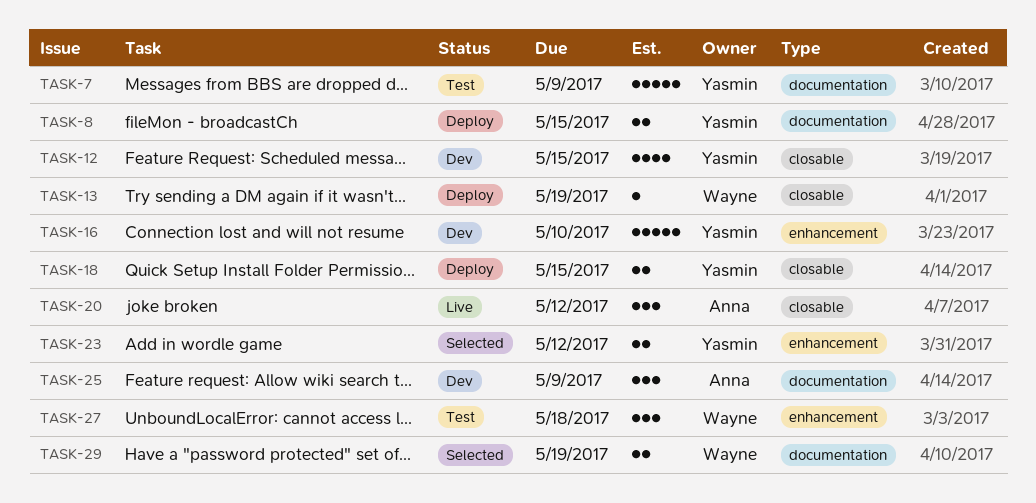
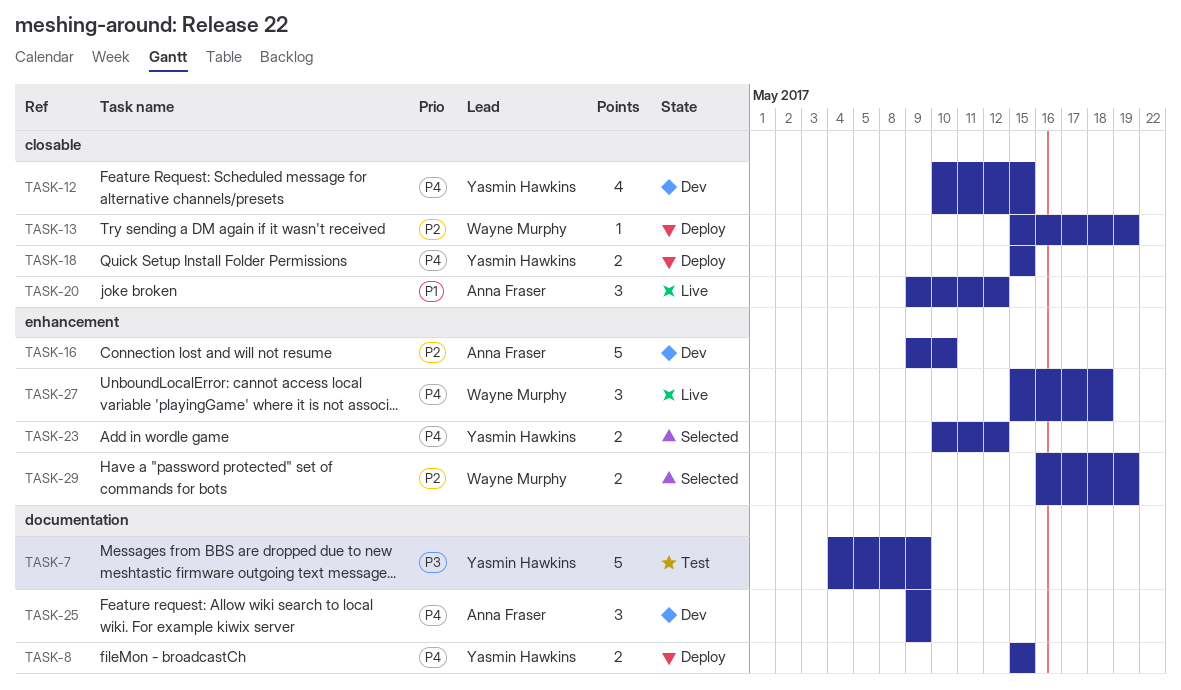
TASK-16, owner: Yasmin Hawkins -> Anna Fraser
TASK-27, status: Test -> Live
TASK-29, label: documentation -> enhancement

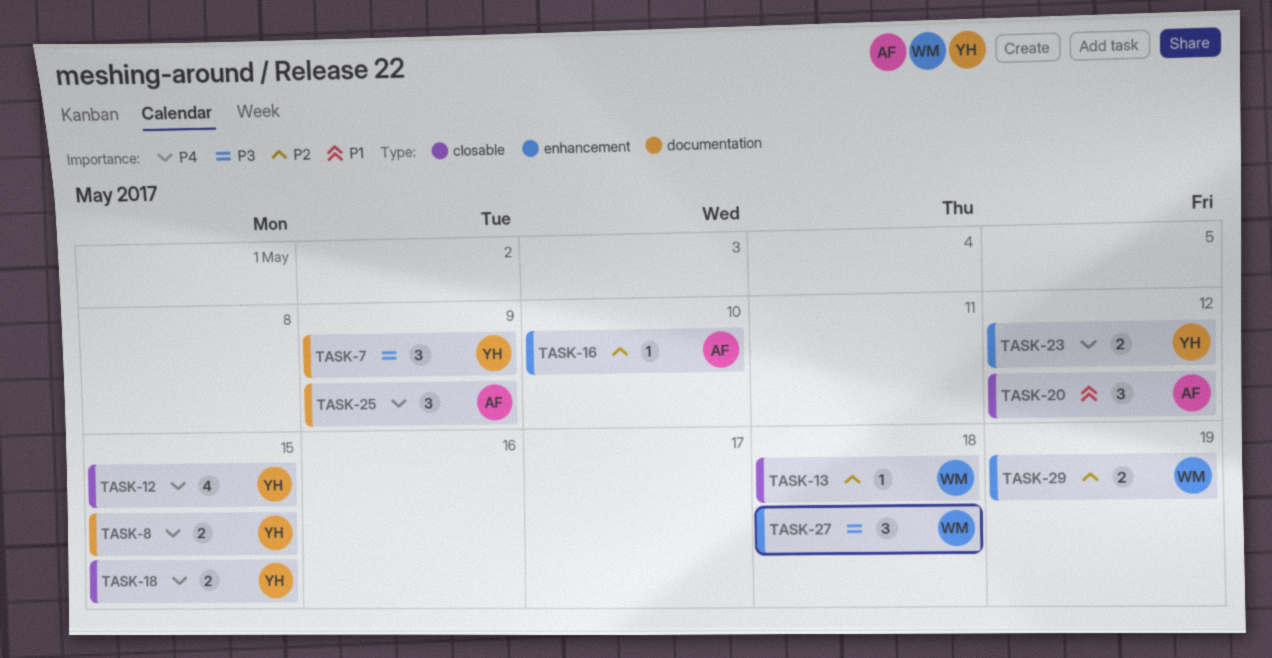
TASK-7, estimate: 5 -> 3
TASK-13, due: May 19 -> May 18
TASK-16, estimate: 5 -> 1
TASK-27, priority: P4 -> P3

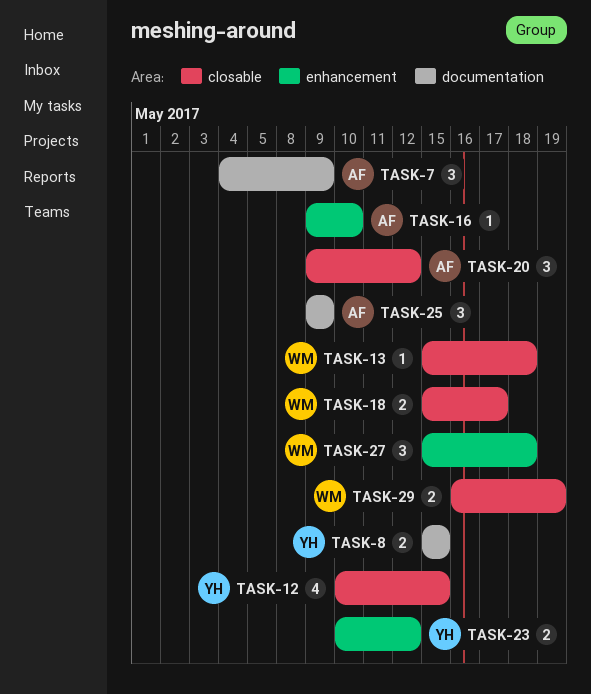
TASK-7, owner: YH -> AF
TASK-18, owner: YH -> WM
TASK-18, due: May 15 -> May 17
TASK-29, label: enhancement -> closable

